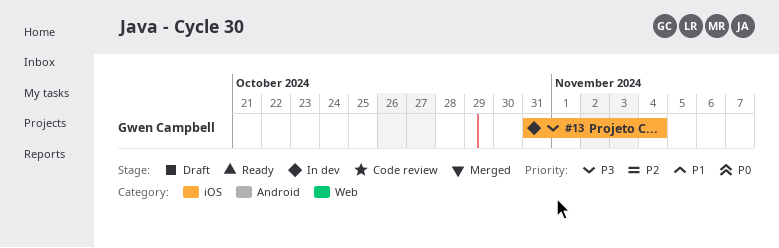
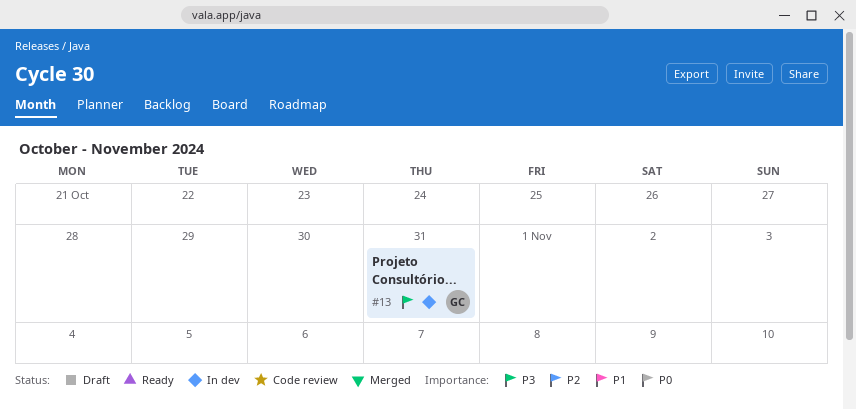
#13, due: Nov 4 -> Oct 31

